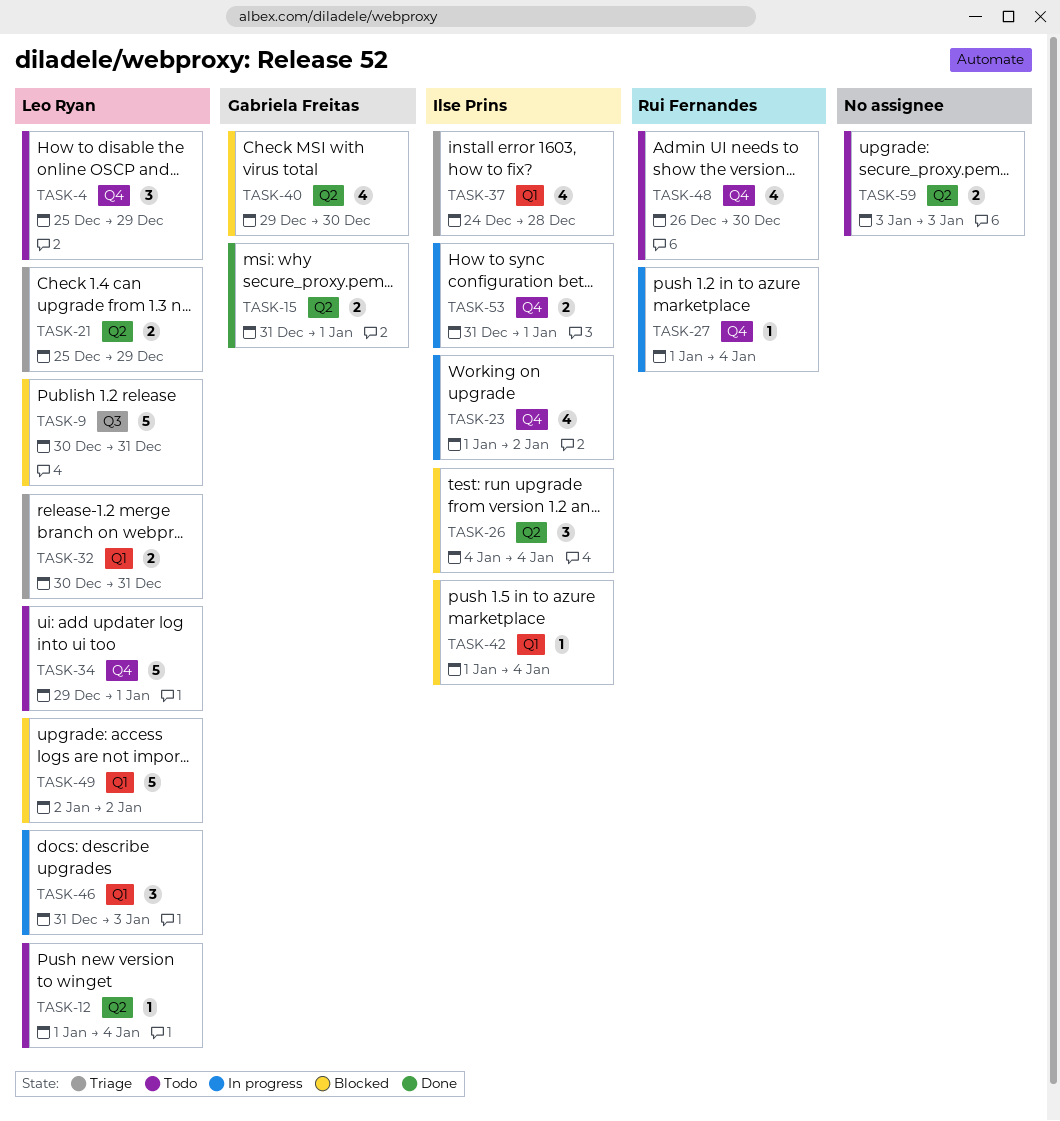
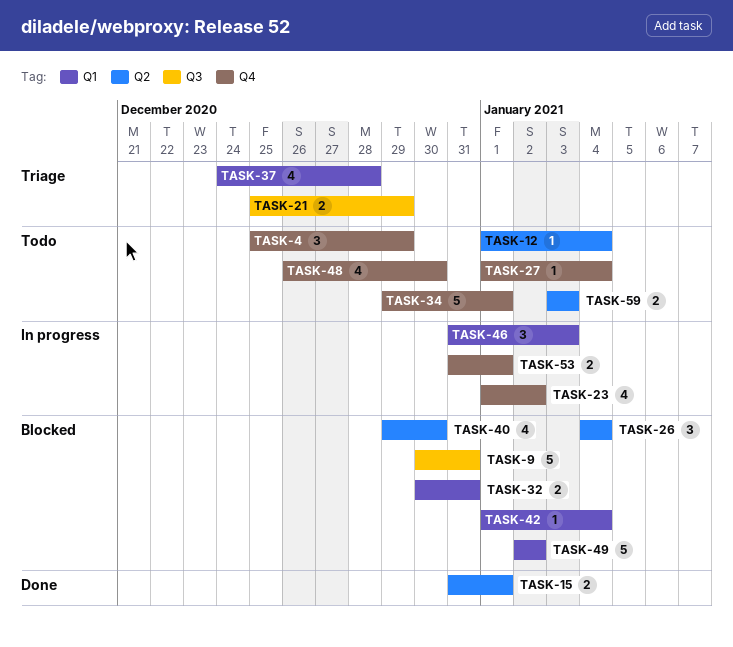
TASK-21, label: Q2 -> Q3
TASK-27, status: In progress -> Todo
TASK-32, status: Triage -> Blocked

